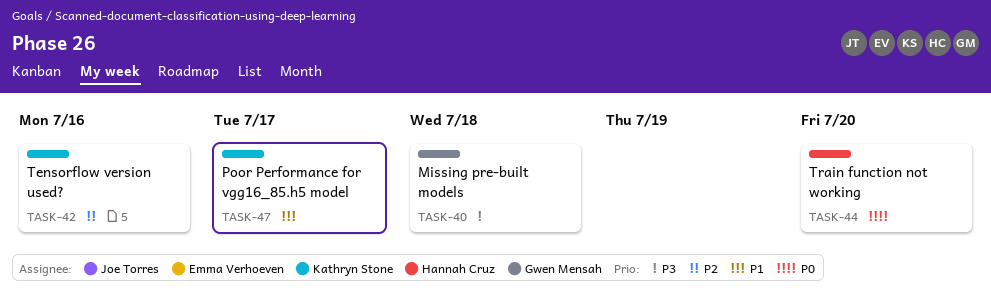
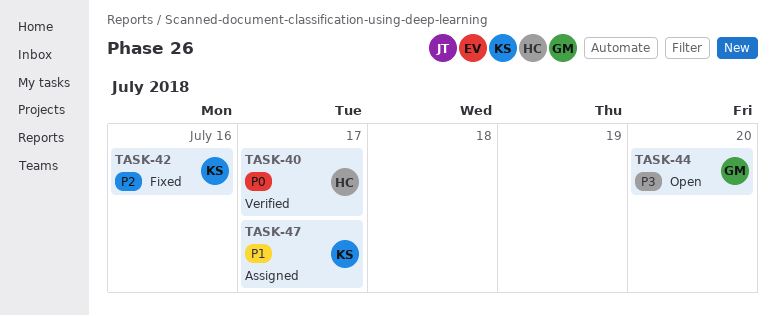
TASK-40, owner: Gwen Mensah -> Hannah Cruz
TASK-40, priority: P3 -> P0
TASK-40, due: Jul 18 -> Jul 17
TASK-44, owner: Hannah Cruz -> Gwen Mensah
TASK-44, priority: P0 -> P3

